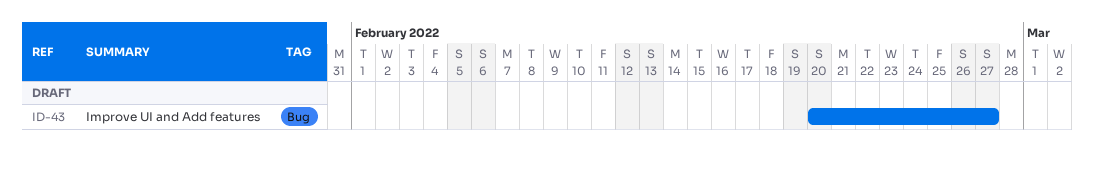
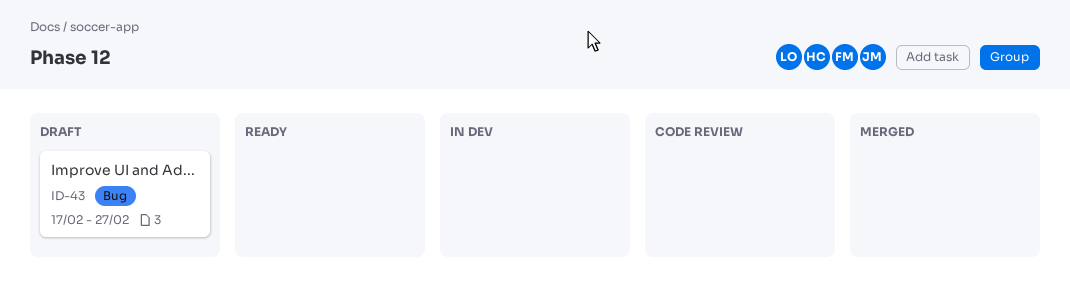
ID-43, start: Feb 20 -> Feb 17

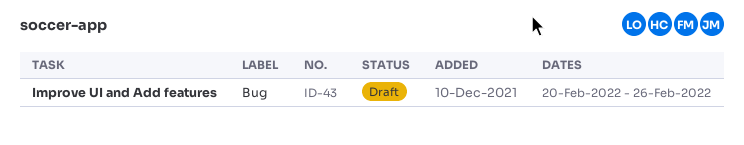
ID-43, start: Feb 17 -> Feb 20
ID-43, due: Feb 27 -> Feb 26

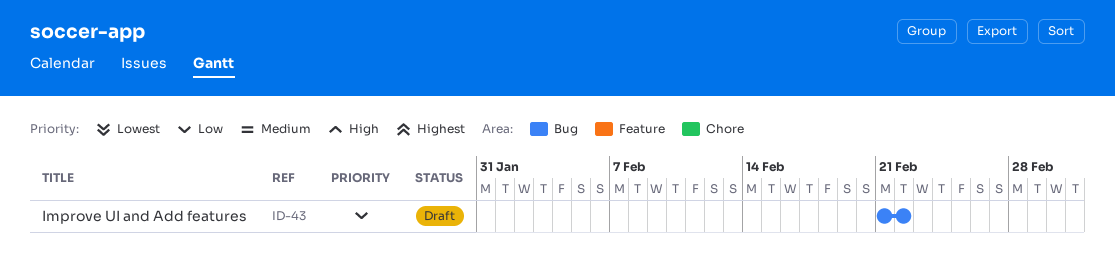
ID-43, start: Feb 20 -> Feb 21
ID-43, due: Feb 26 -> Feb 22

